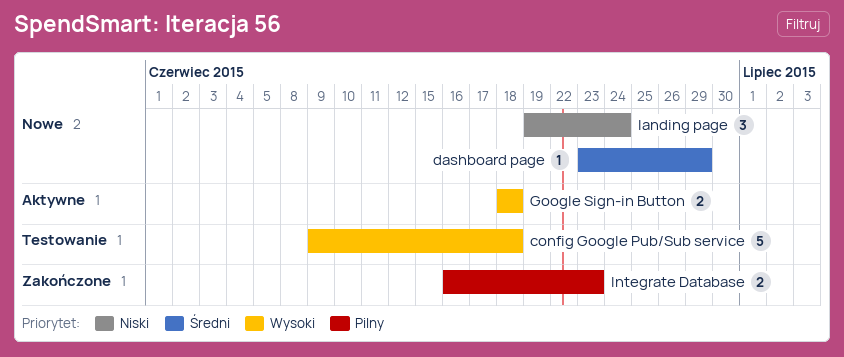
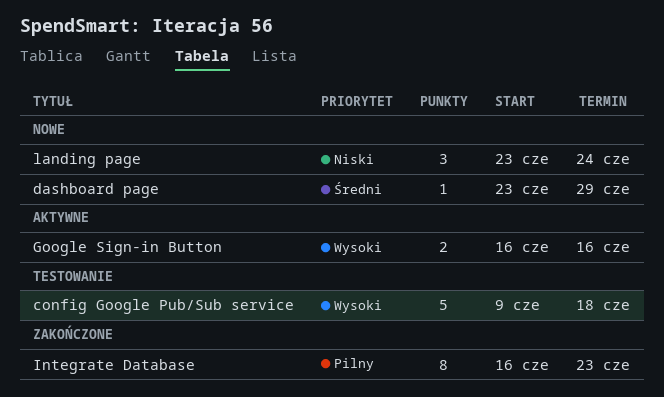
Google Sign-in Button, start: Jun 18 -> Jun 16
Google Sign-in Button, due: Jun 18 -> Jun 16
Integrate Database, estimate: 2 -> 8
landing page, start: Jun 19 -> Jun 23

